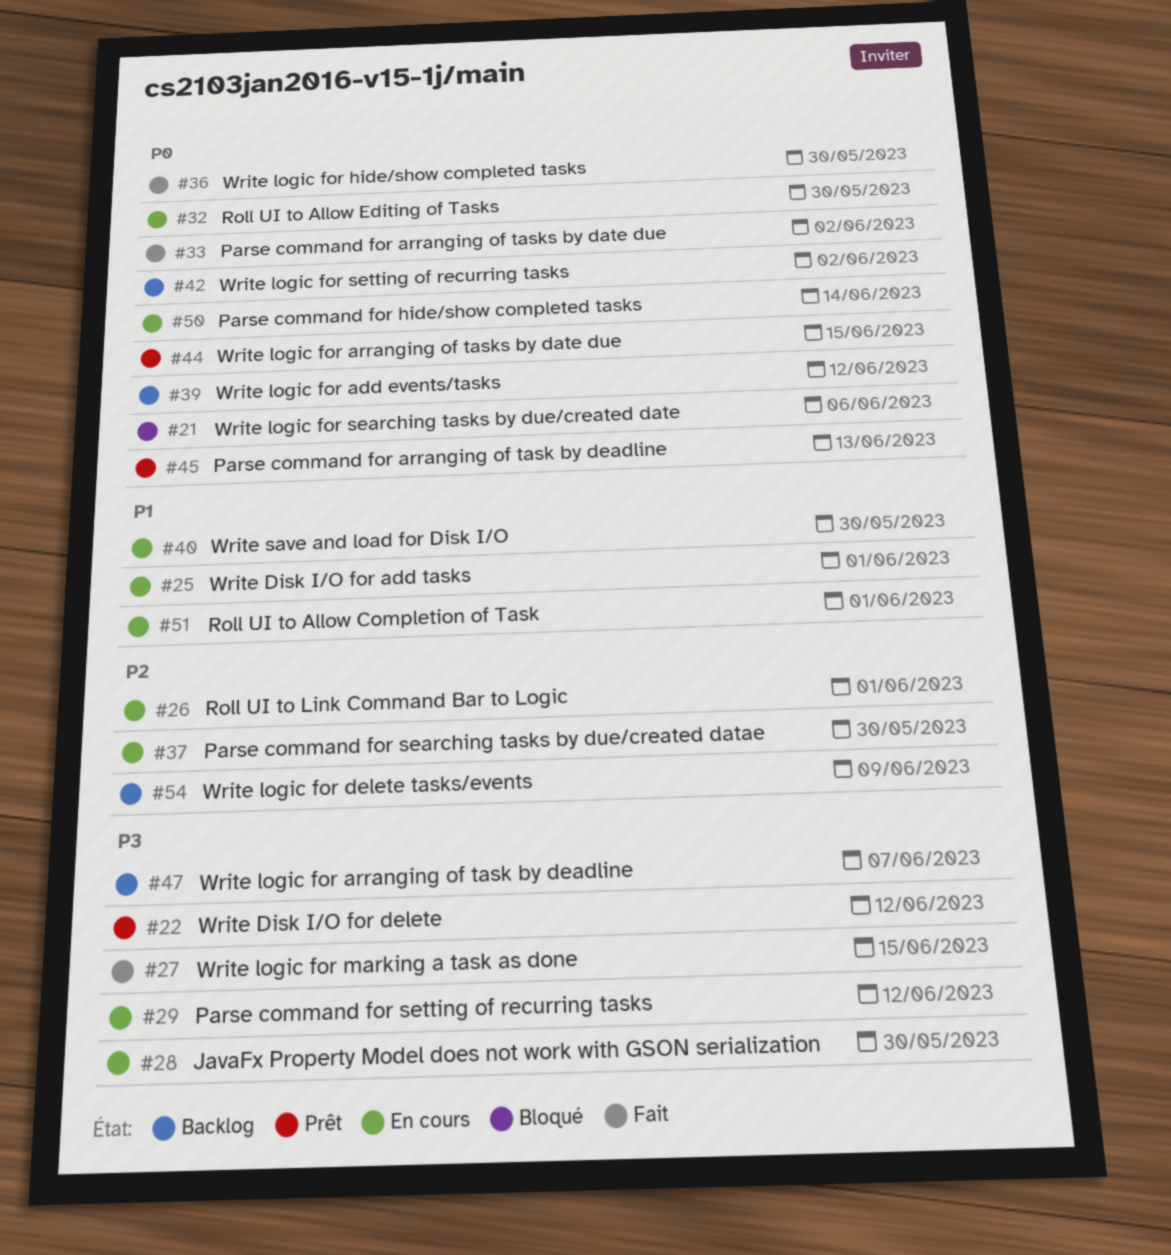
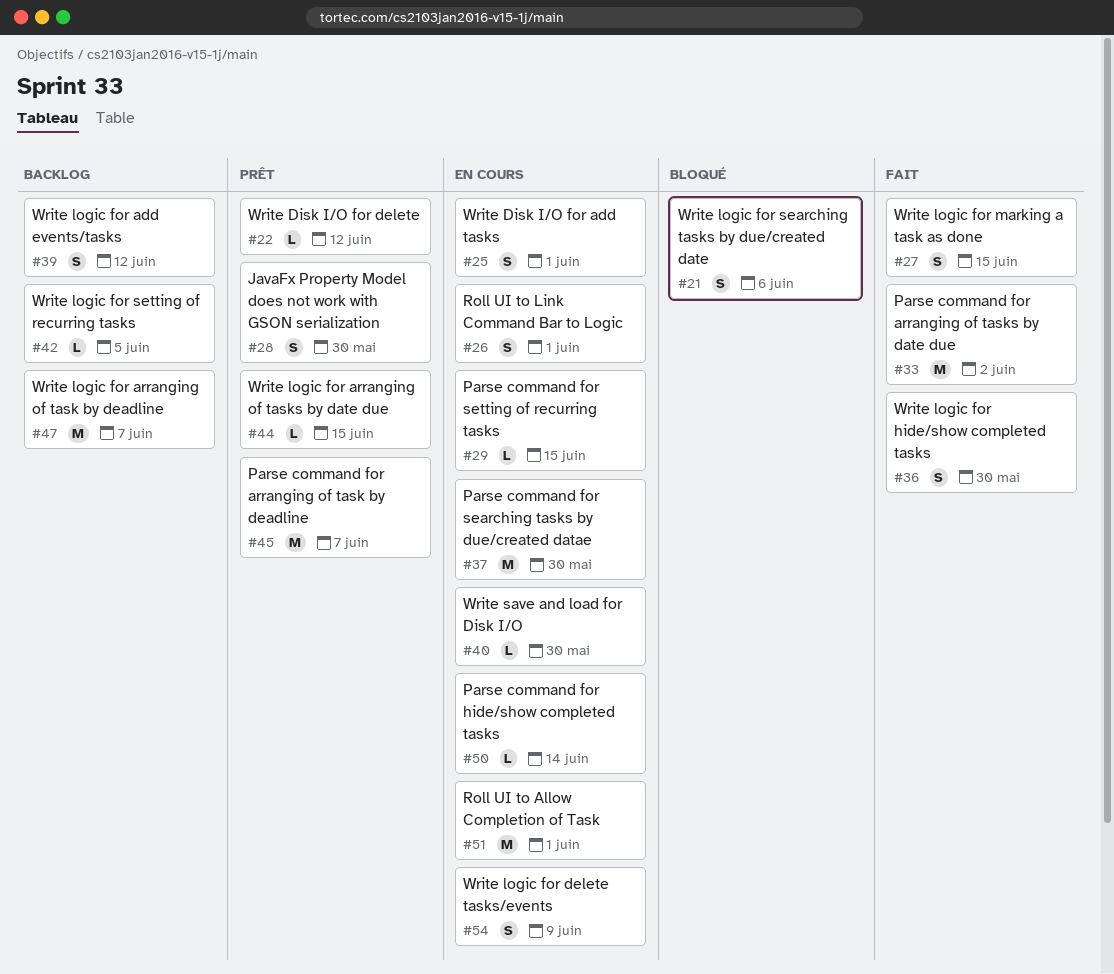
#28, status: En cours -> Prêt
#29, due: Jun 12 -> Jun 15
#32: present -> none
#42, due: Jun 2 -> Jun 5
#45, due: Jun 13 -> Jun 7
#54, status: Backlog -> En cours

